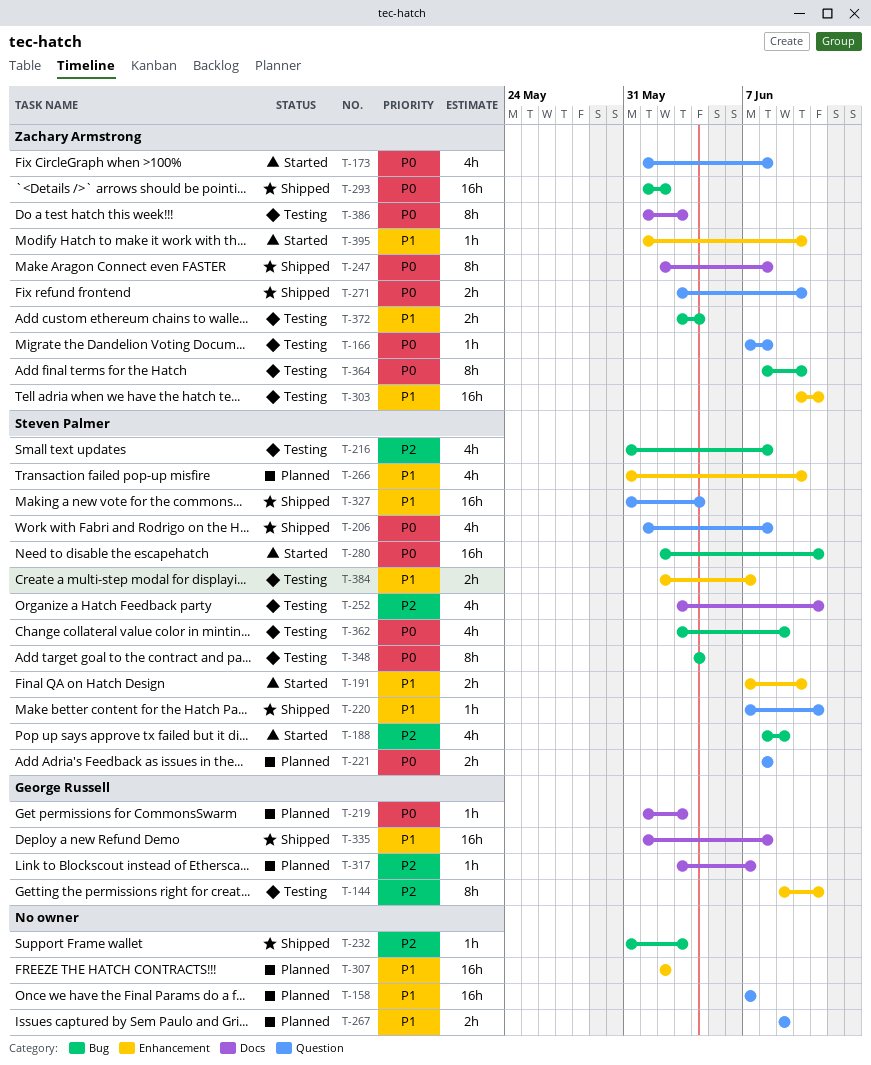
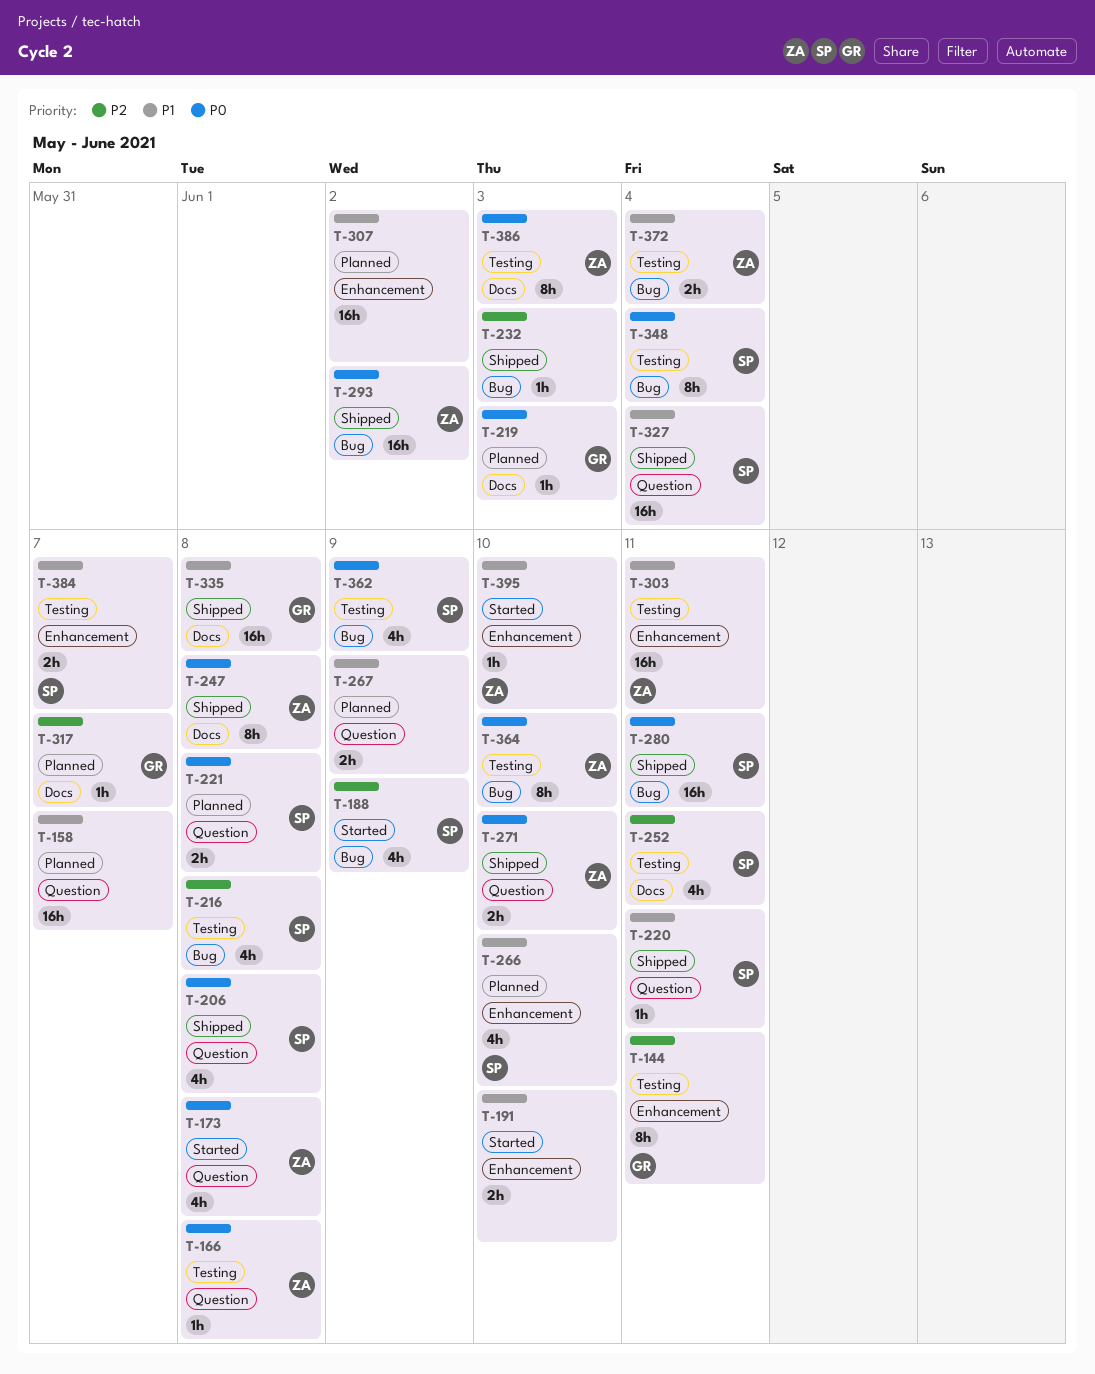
T-191, owner: Steven Palmer -> none
T-280, status: Started -> Shipped

